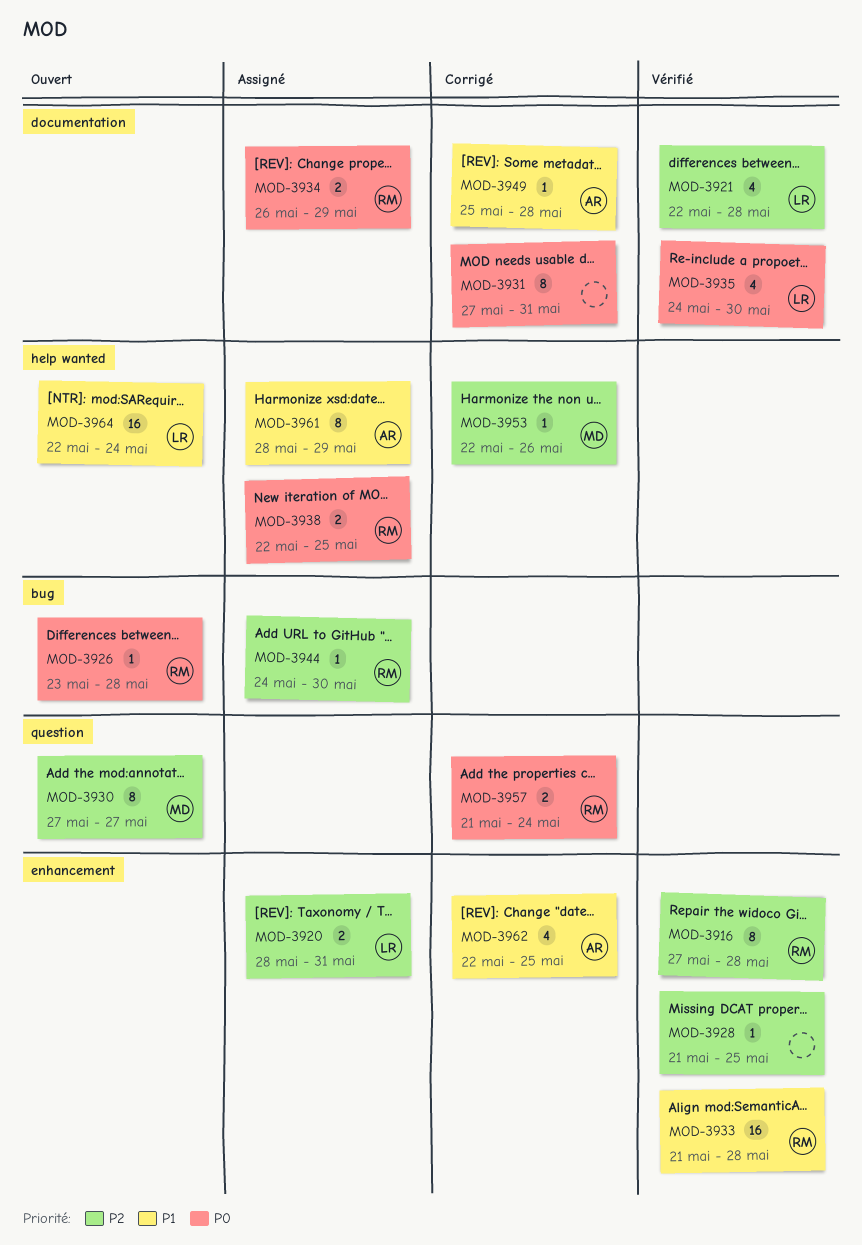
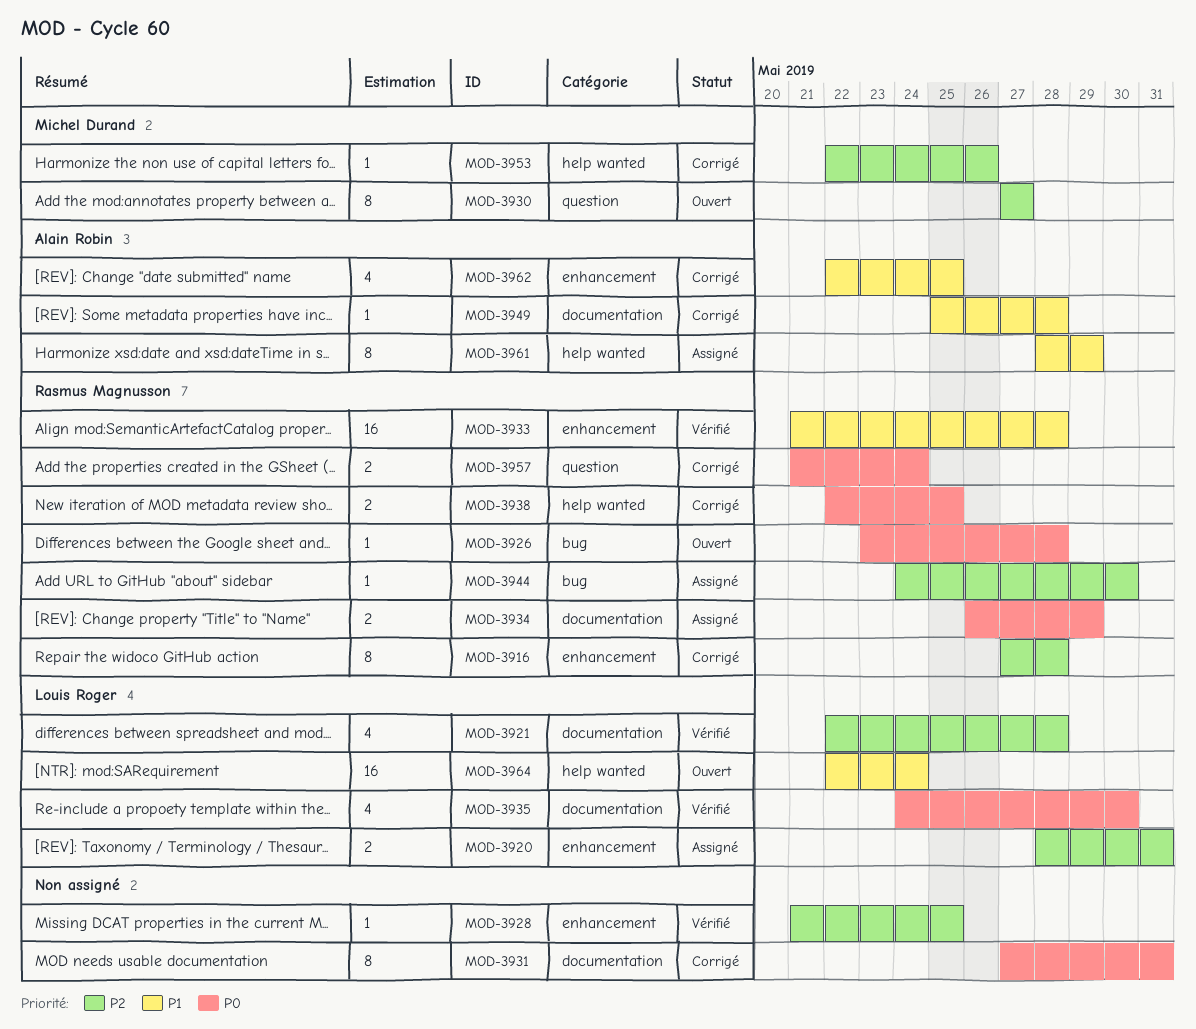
MOD-3916, status: Vérifié -> Corrigé
MOD-3938, status: Assigné -> Corrigé

